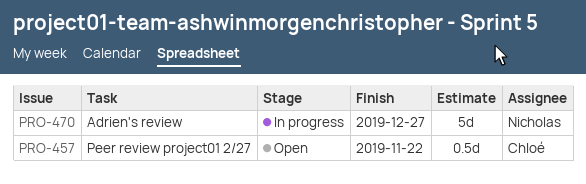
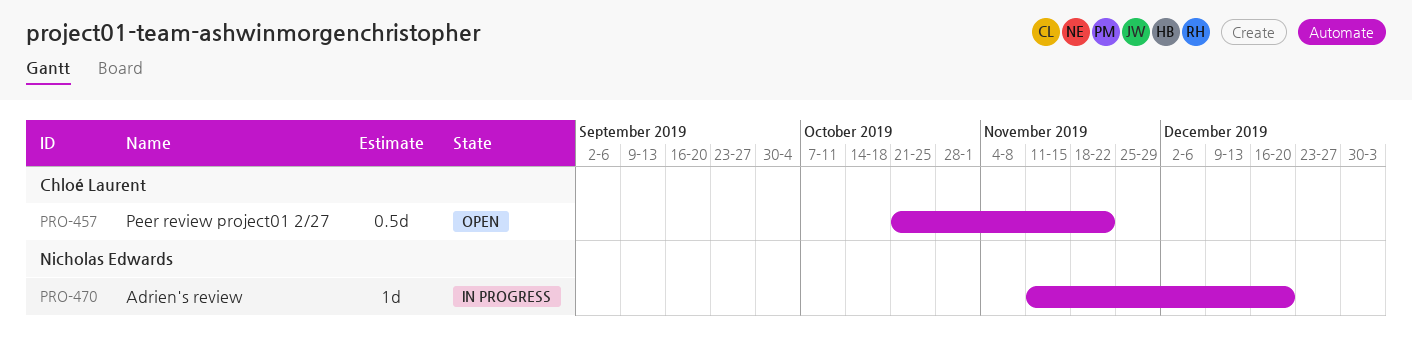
PRO-470, estimate: 5d -> 1d
PRO-470, due: Dec 27 -> Dec 20

